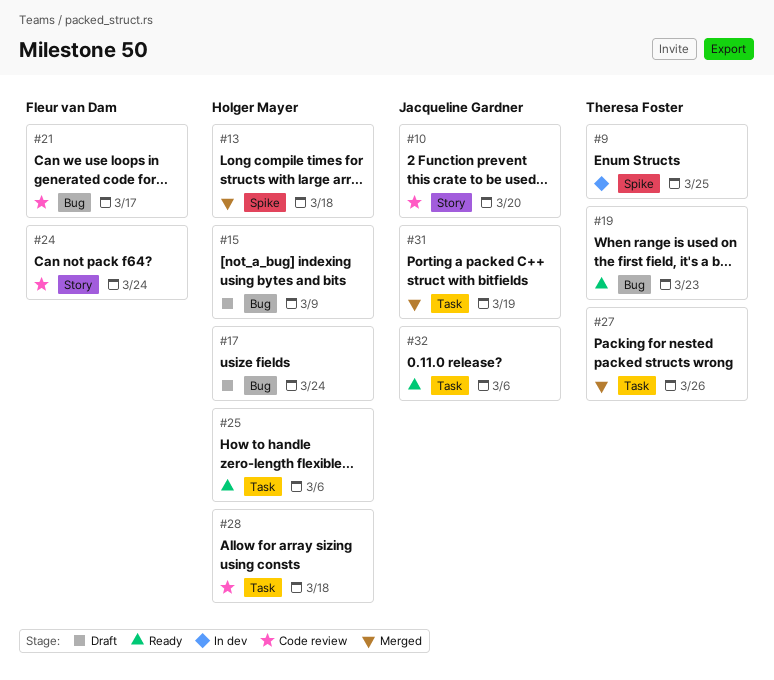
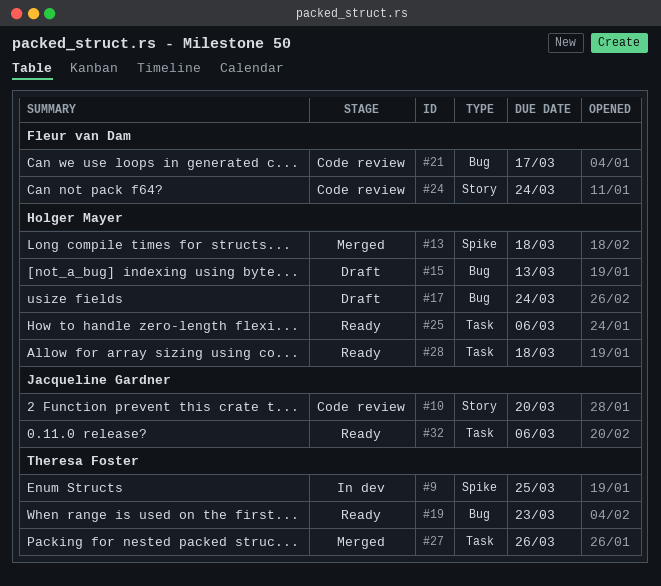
#15, due: Mar 9 -> Mar 13
#28, status: Code review -> Ready
#31: present -> none

